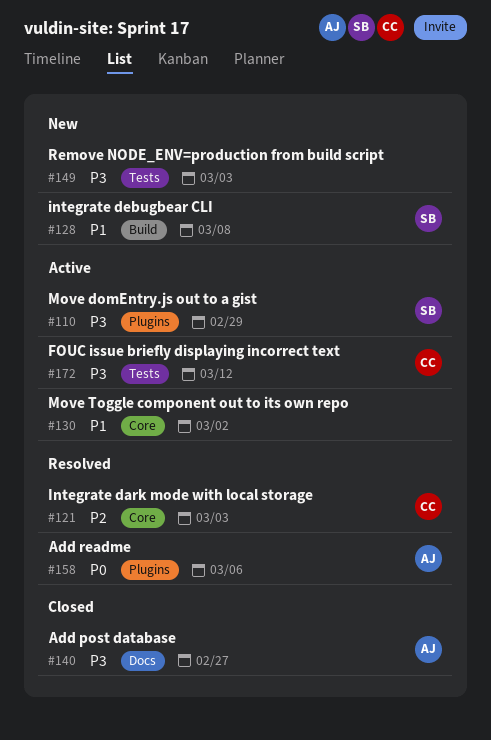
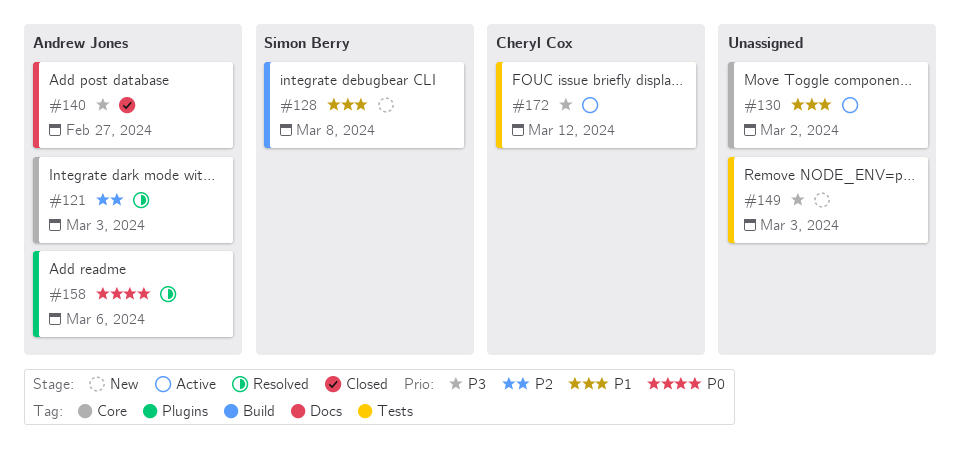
#110: present -> none
#121, owner: Cheryl Cox -> Andrew Jones

